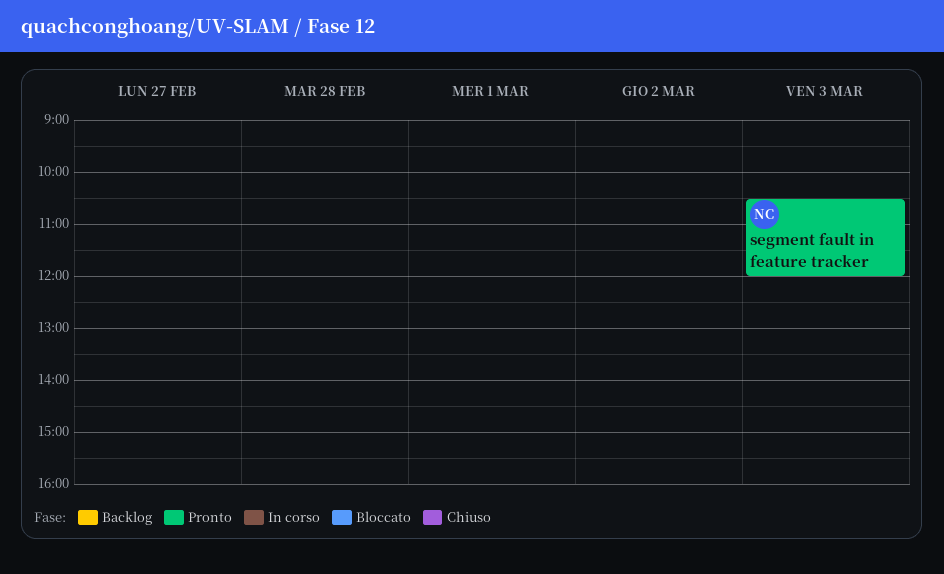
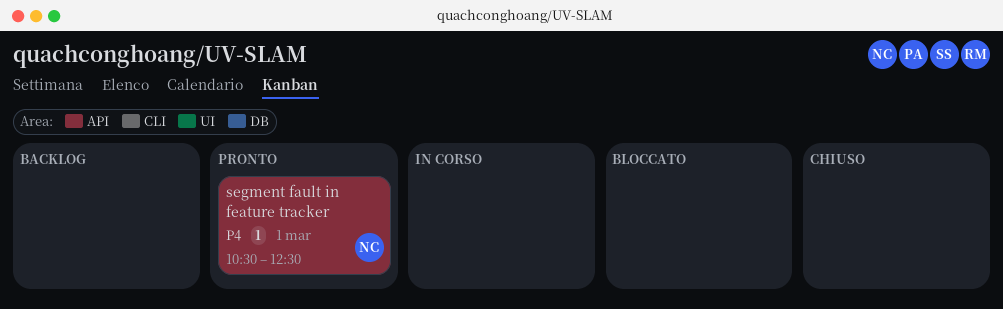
segment fault in feature tracker, day: Mar 3 -> Mar 1
segment fault in feature tracker, ends: 12:00 -> 12:30

